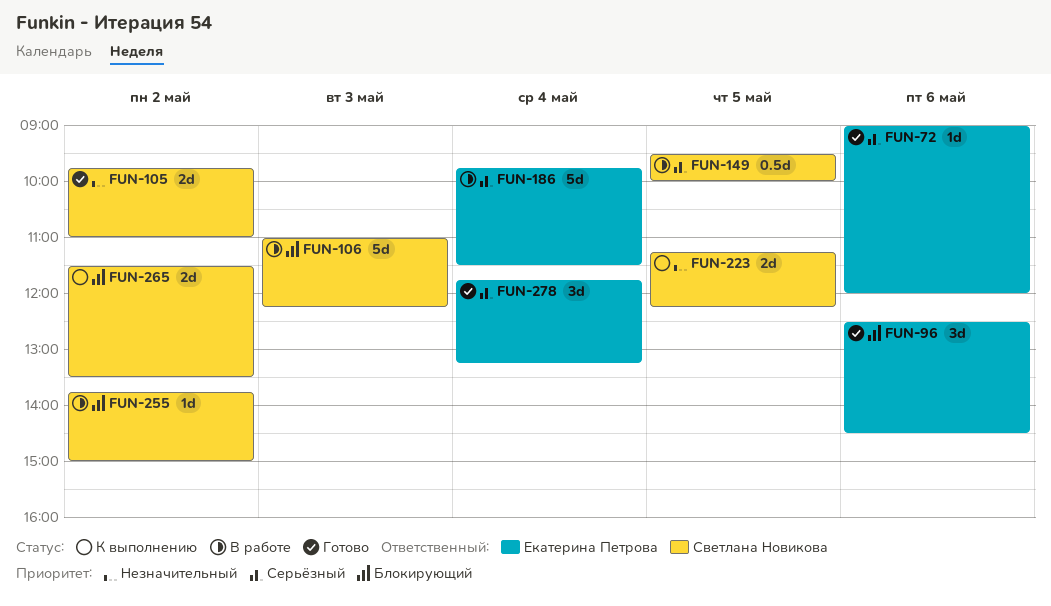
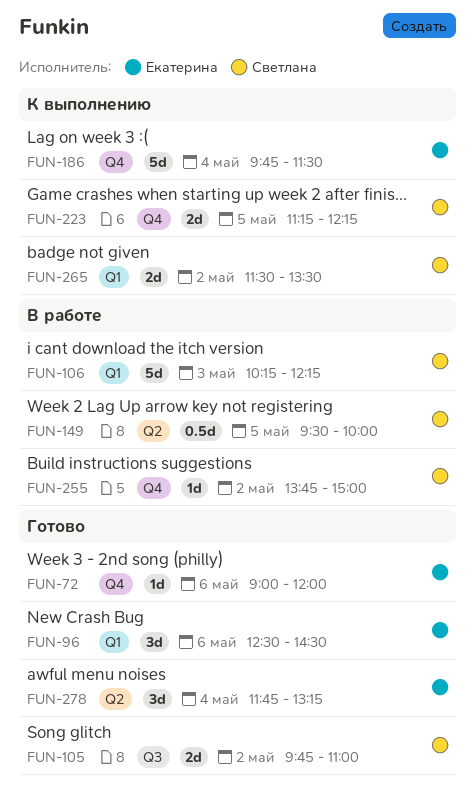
FUN-106, begins: 11:00 -> 10:15
FUN-186, status: В работе -> К выполнению

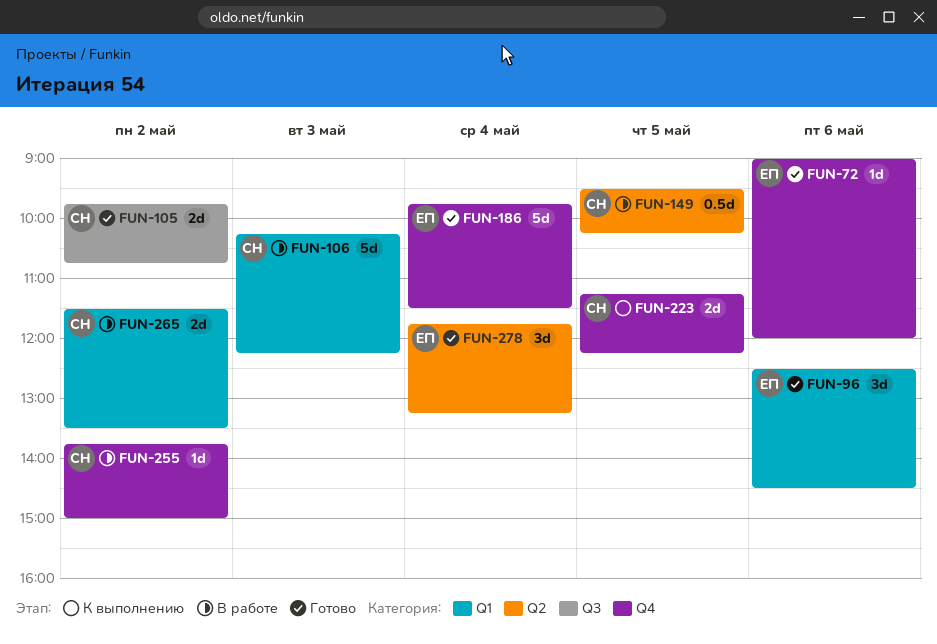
FUN-105, ends: 11:00 -> 10:45
FUN-149, ends: 10:00 -> 10:15
FUN-186, status: К выполнению -> Готово
FUN-265, status: К выполнению -> В работе

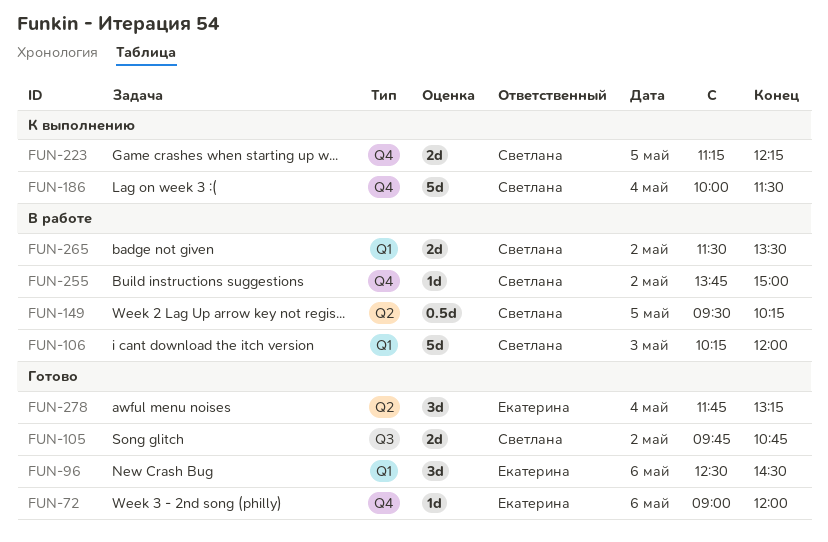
FUN-106, ends: 12:15 -> 12:00
FUN-186, status: Готово -> К выполнению
FUN-186, owner: Екатерина -> Светлана
FUN-186, begins: 09:45 -> 10:00

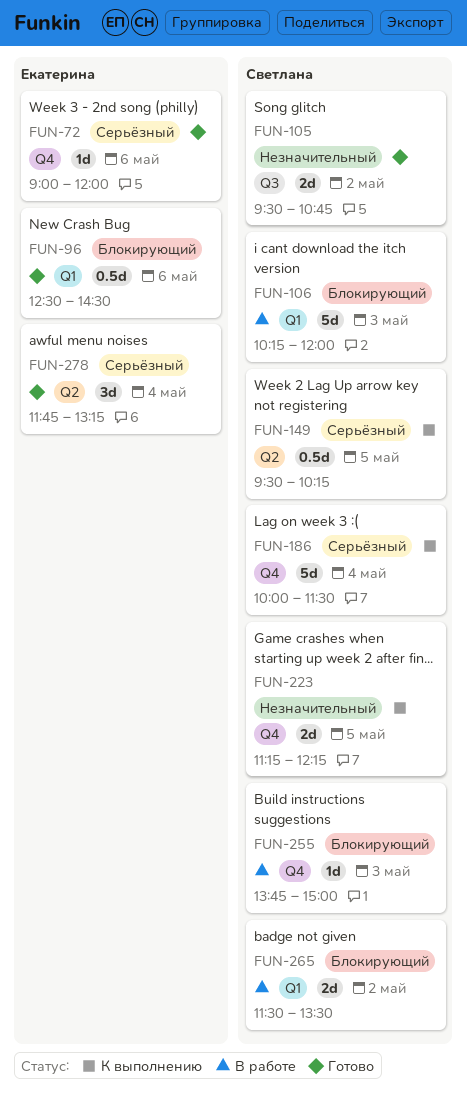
FUN-96, estimate: 3d -> 0.5d
FUN-105, begins: 09:45 -> 09:30
FUN-149, status: В работе -> К выполнению
FUN-255, day: May 2 -> May 3

